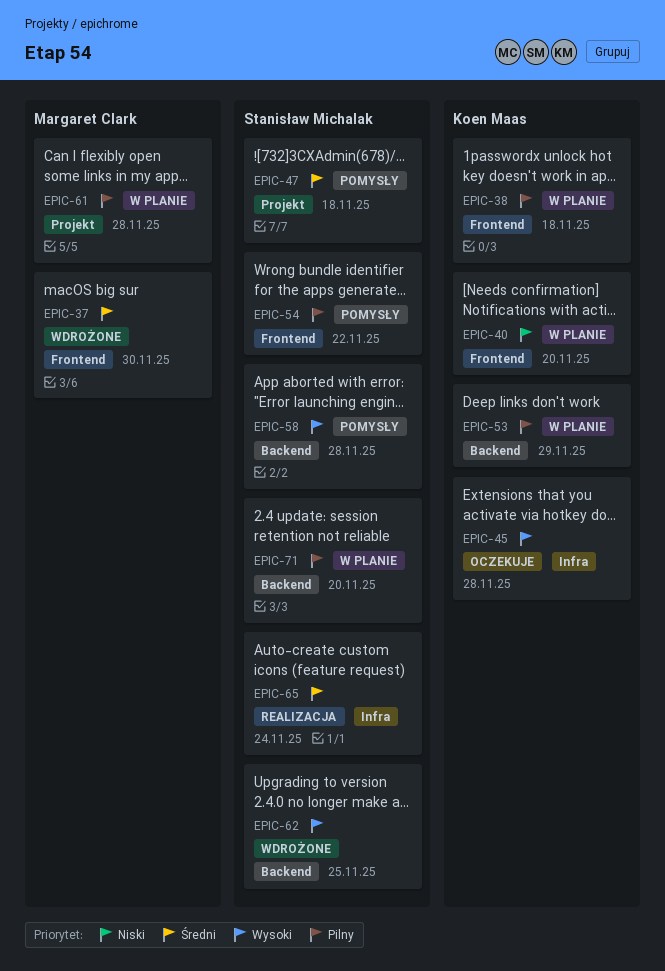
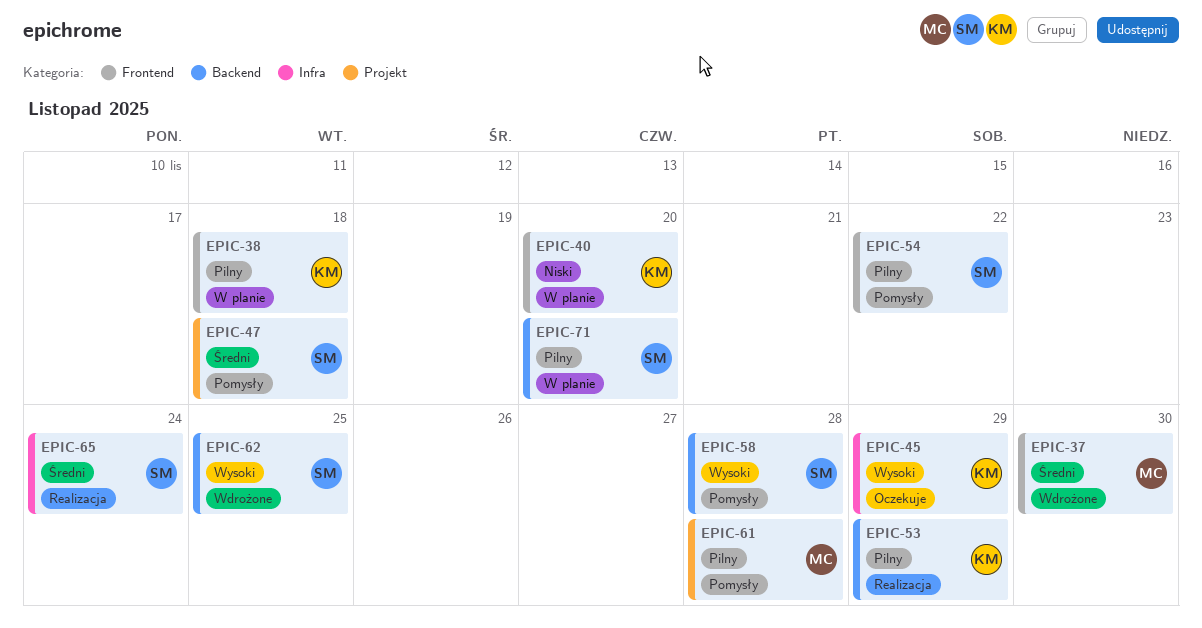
EPIC-45, due: Nov 28 -> Nov 29
EPIC-53, status: W planie -> Realizacja
EPIC-61, status: W planie -> Pomysły

